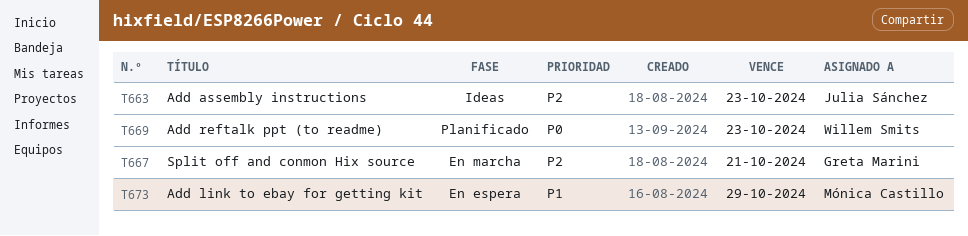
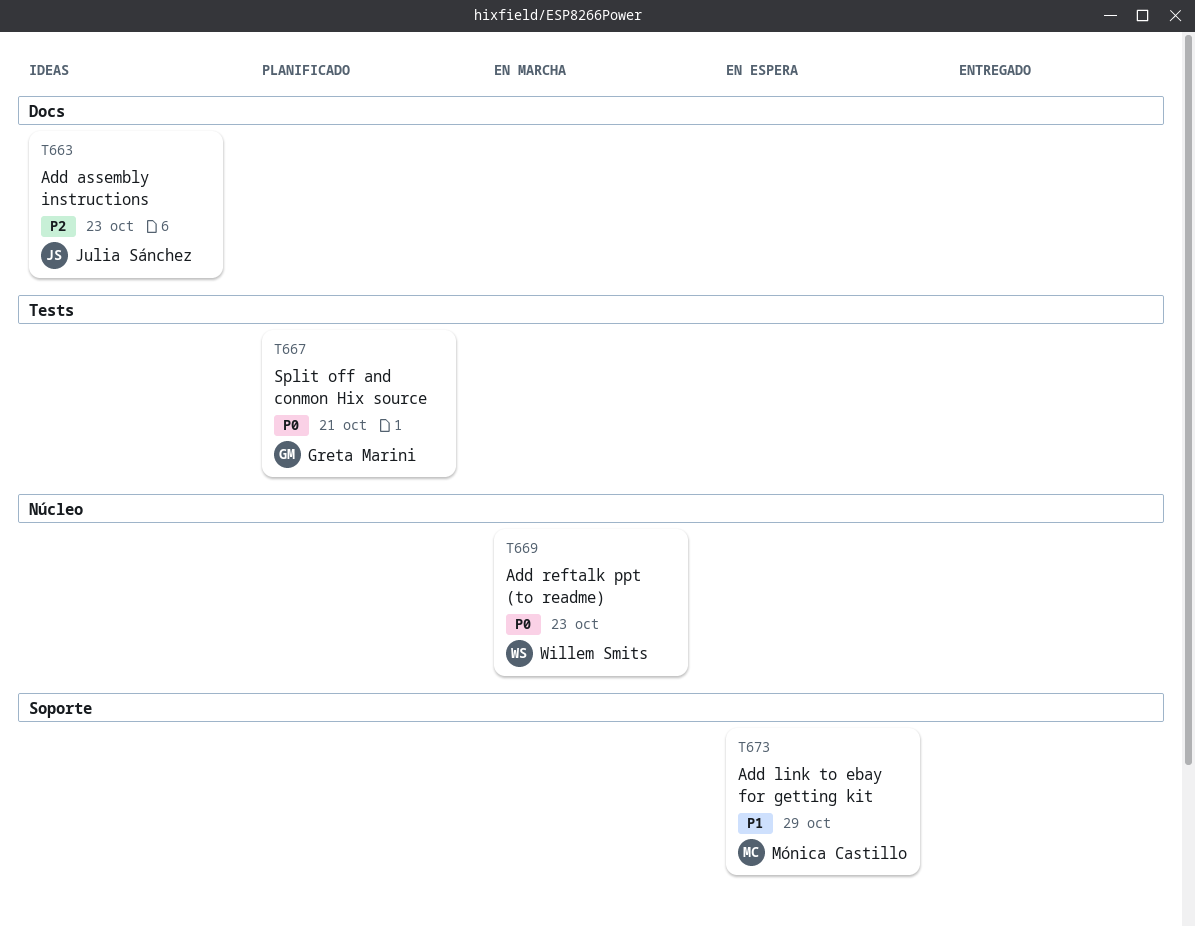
T667, status: En marcha -> Planificado
T667, priority: P2 -> P0
T669, status: Planificado -> En marcha

